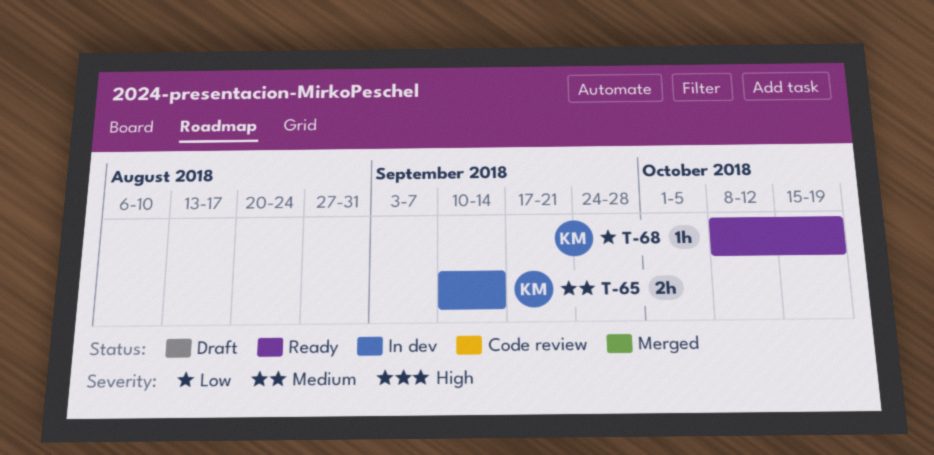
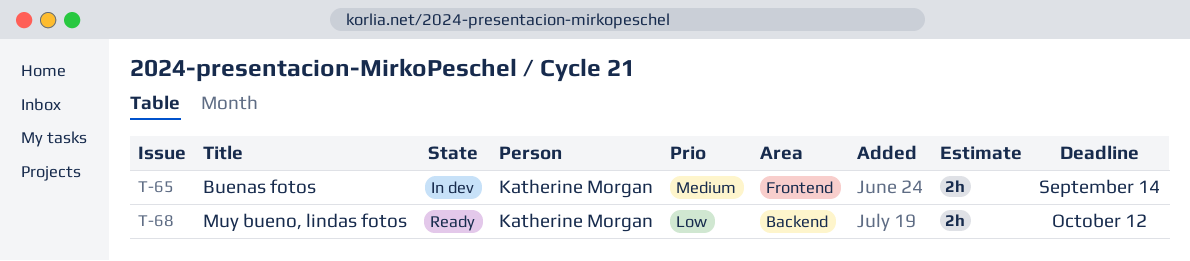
T-68, estimate: 1h -> 2h
T-68, due: Oct 19 -> Oct 12

